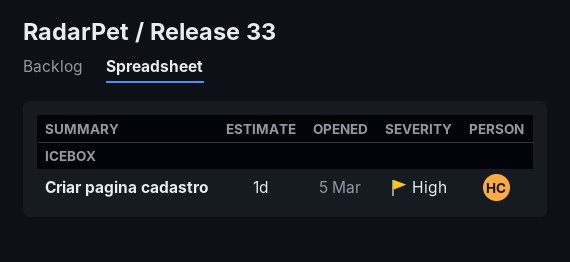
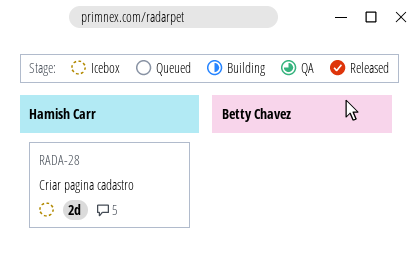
Criar pagina cadastro, estimate: 1d -> 2d

